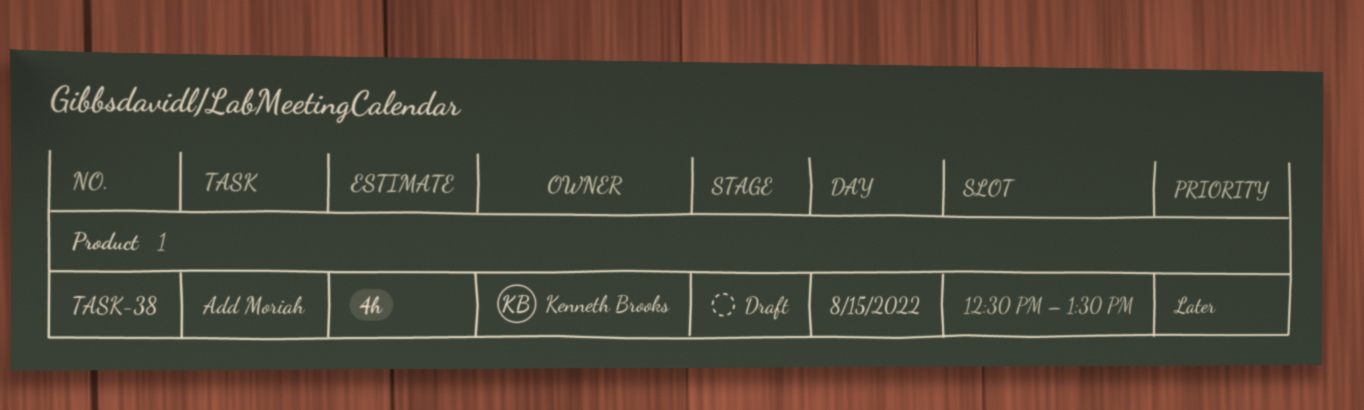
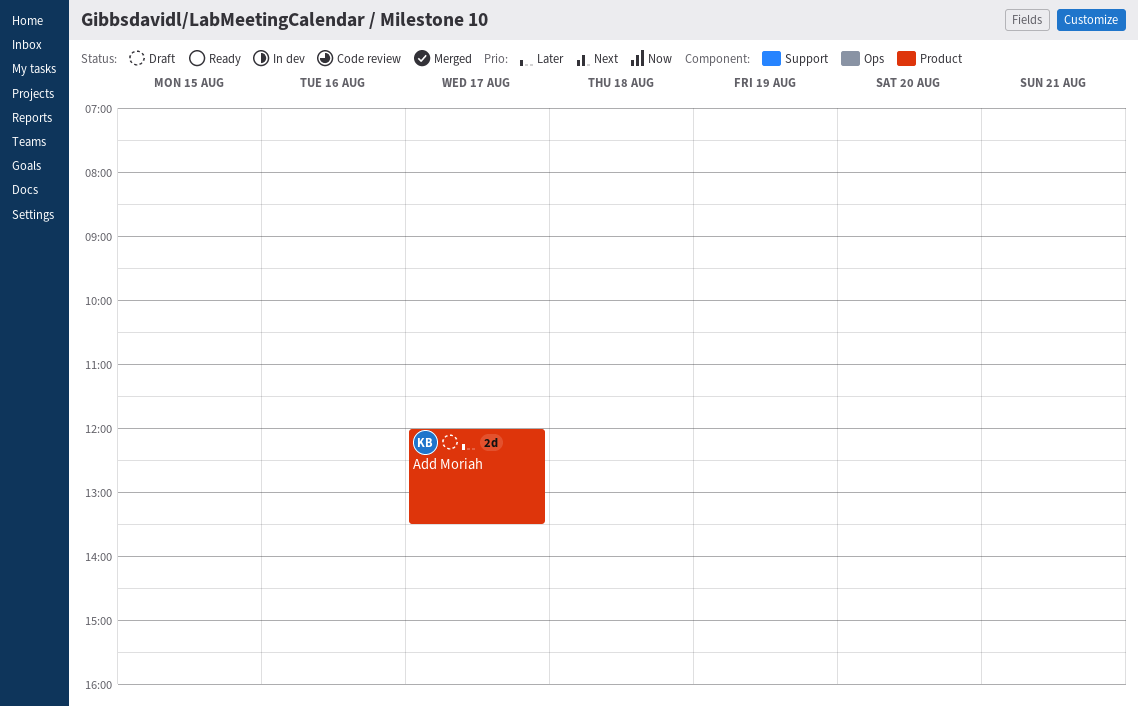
Add Moriah, estimate: 4h -> 2d
Add Moriah, day: Aug 15 -> Aug 17
Add Moriah, begins: 12:30 -> 12:00

